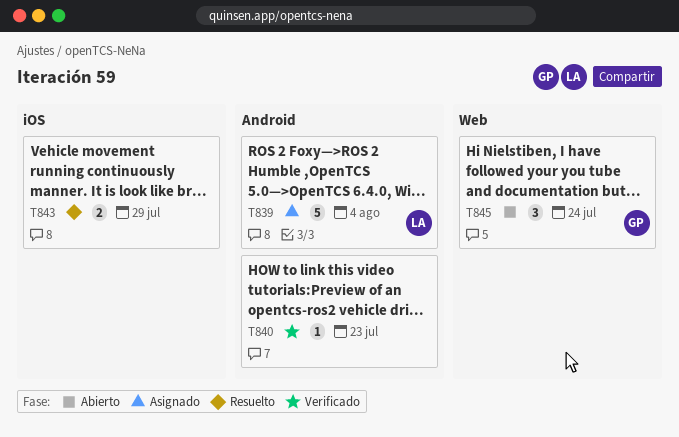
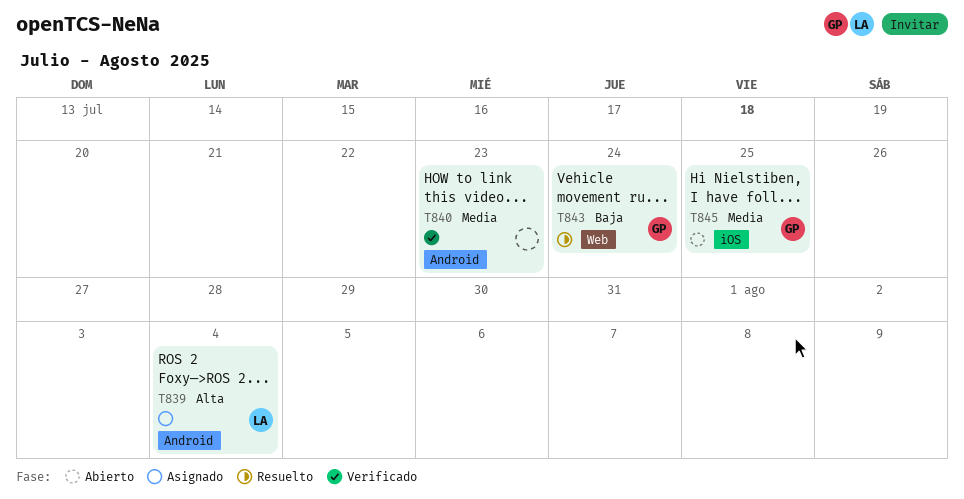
T843, owner: none -> GP
T843, label: iOS -> Web
T843, due: Jul 29 -> Jul 24
T845, label: Web -> iOS
T845, due: Jul 24 -> Jul 25

